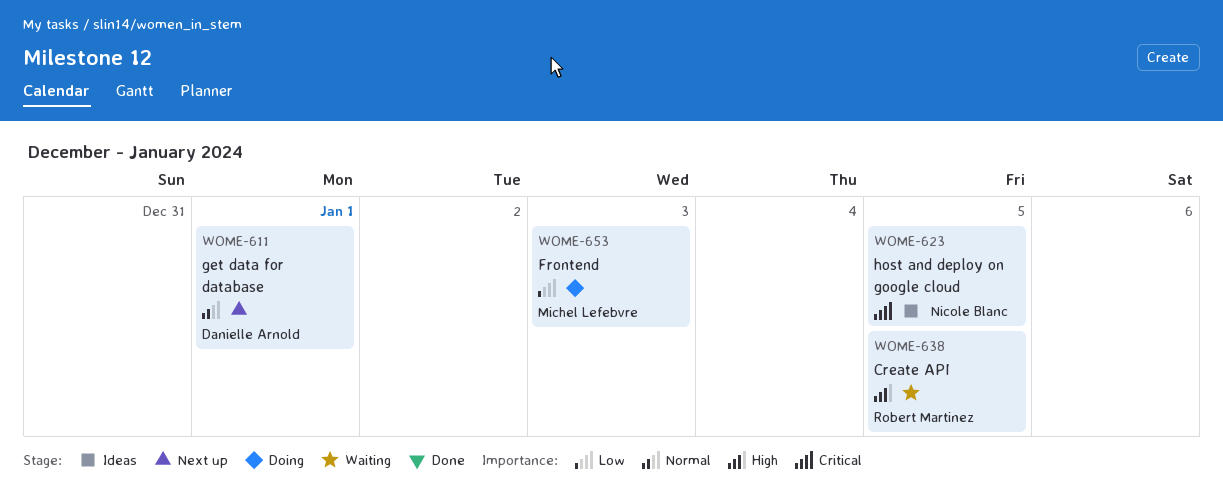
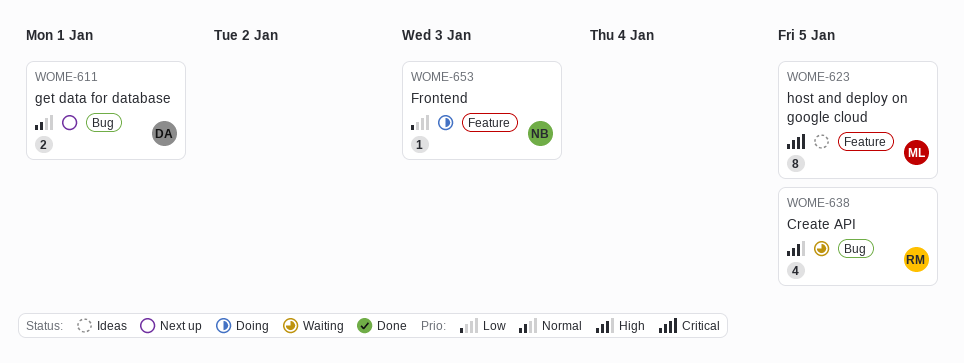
WOME-623, owner: Nicole Blanc -> Michel Lefebvre
WOME-653, owner: Michel Lefebvre -> Nicole Blanc

